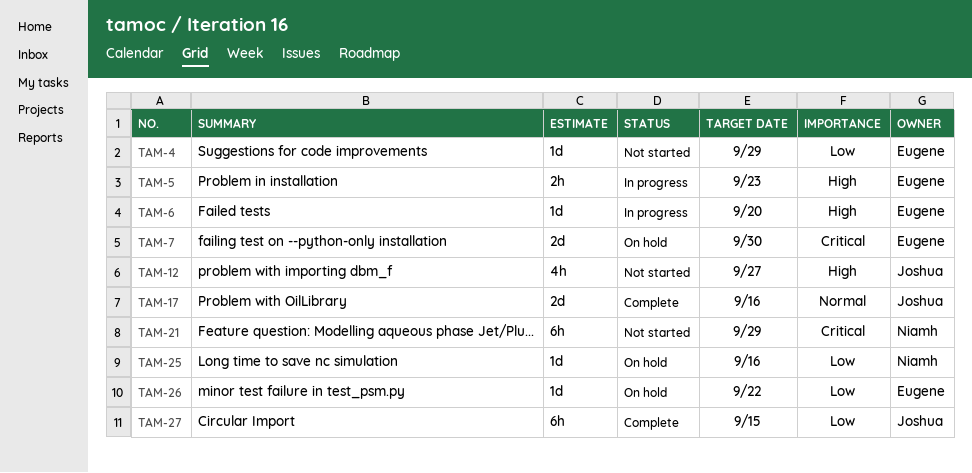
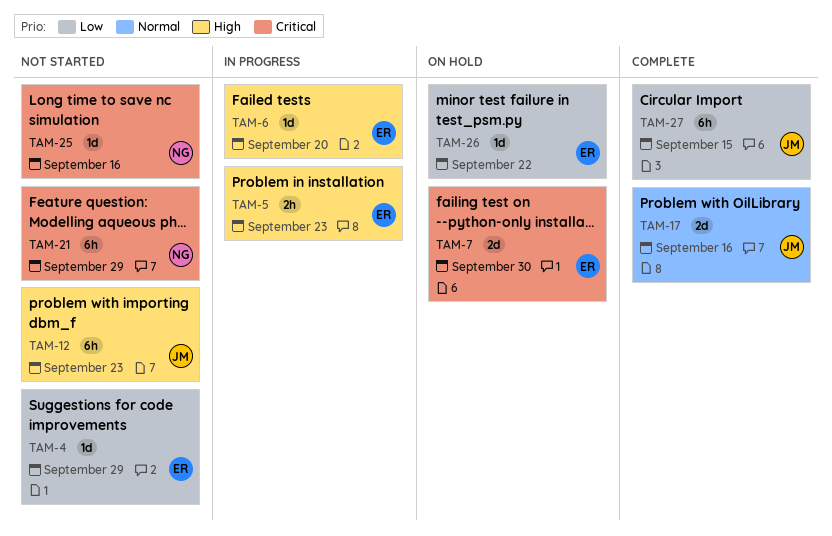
TAM-12, estimate: 4h -> 6h
TAM-12, due: Sep 27 -> Sep 23
TAM-25, status: On hold -> Not started
TAM-25, priority: Low -> Critical

